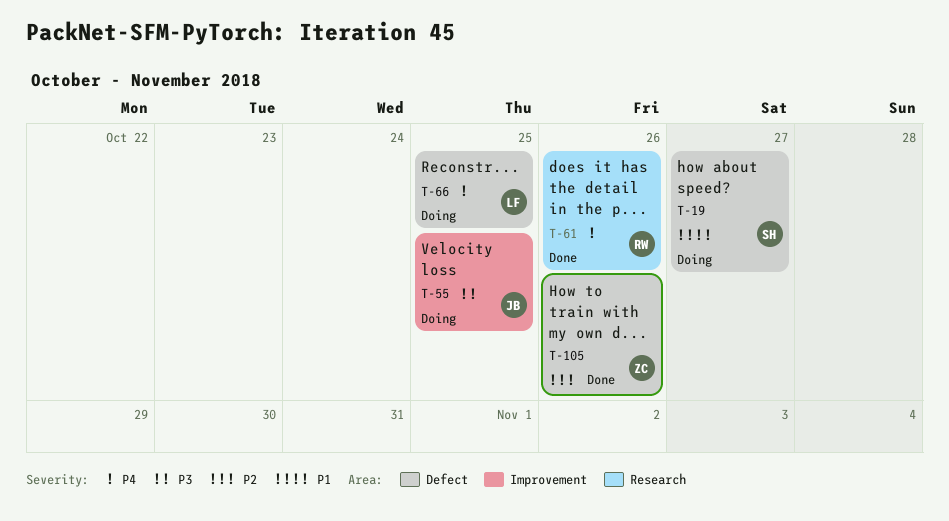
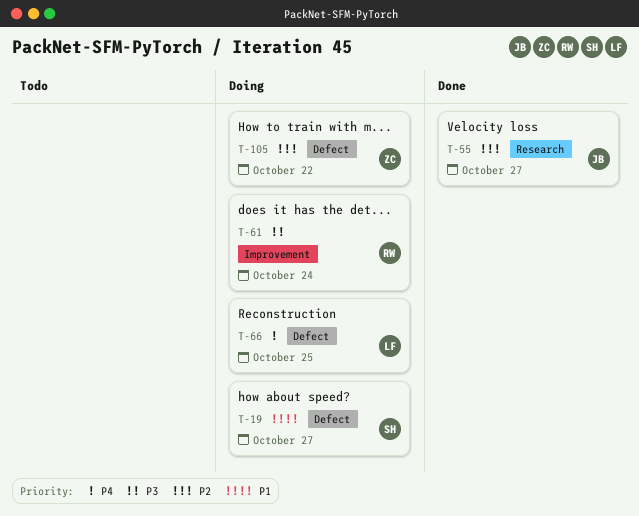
T-55, status: Doing -> Done
T-55, priority: P3 -> P2
T-55, label: Improvement -> Research
T-55, due: Oct 25 -> Oct 27
T-61, status: Done -> Doing
T-61, priority: P4 -> P3
T-61, label: Research -> Improvement
T-61, due: Oct 26 -> Oct 24
T-105, status: Done -> Doing
T-105, due: Oct 26 -> Oct 22

